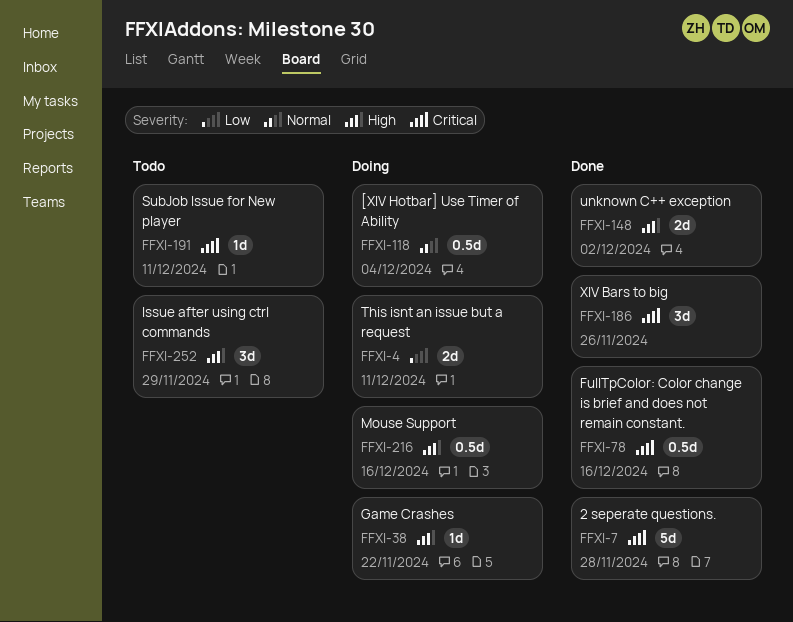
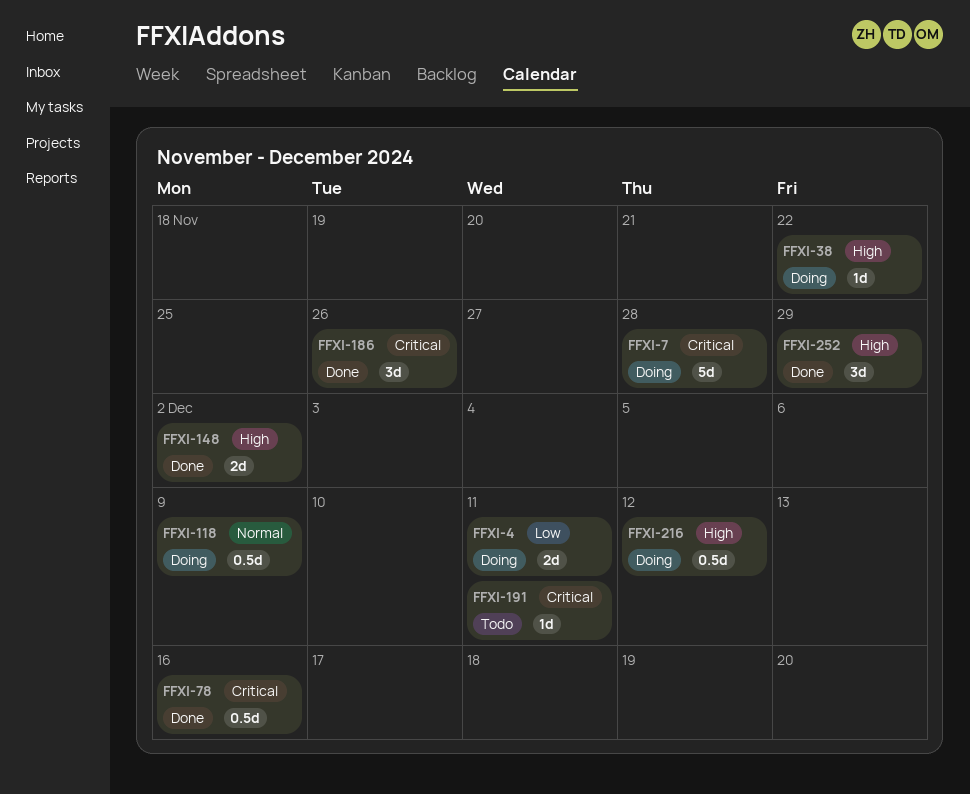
FFXI-7, status: Done -> Doing
FFXI-118, due: Dec 4 -> Dec 9
FFXI-216, due: Dec 16 -> Dec 12
FFXI-252, status: Todo -> Done

